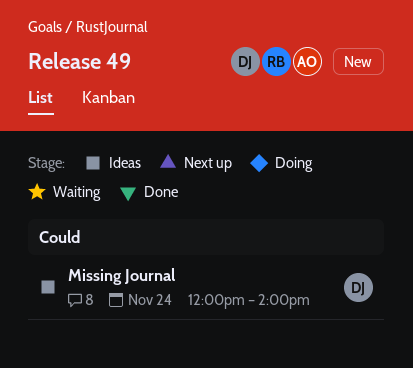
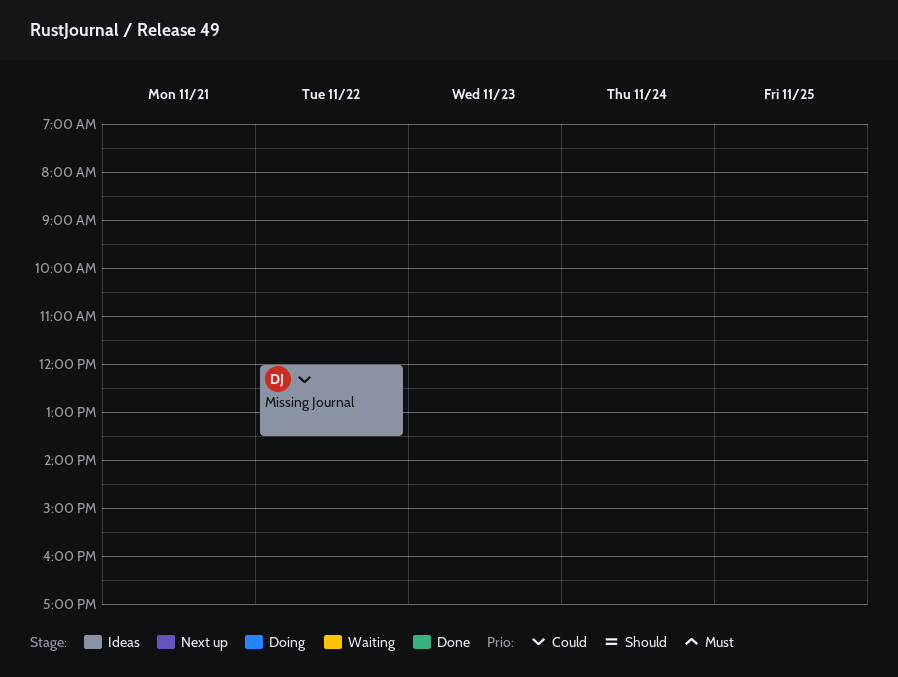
Missing Journal, day: Nov 24 -> Nov 22
Missing Journal, ends: 14:00 -> 13:30

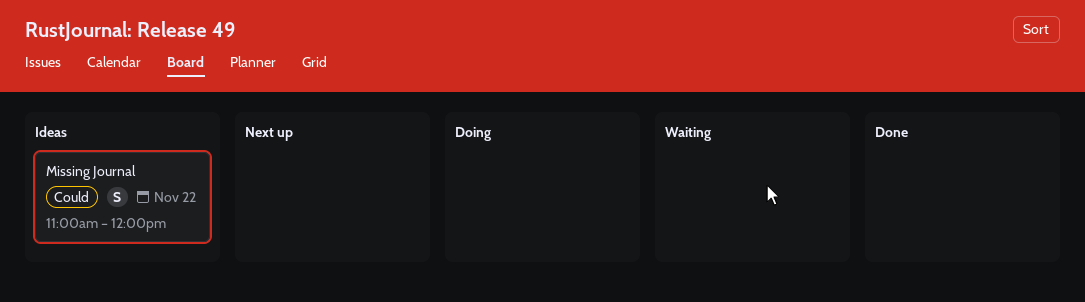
Missing Journal, begins: 12:00 -> 11:00
Missing Journal, ends: 13:30 -> 12:00

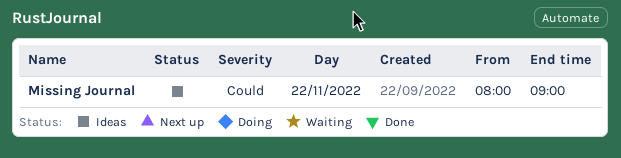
Missing Journal, begins: 11:00 -> 08:00
Missing Journal, ends: 12:00 -> 09:00

